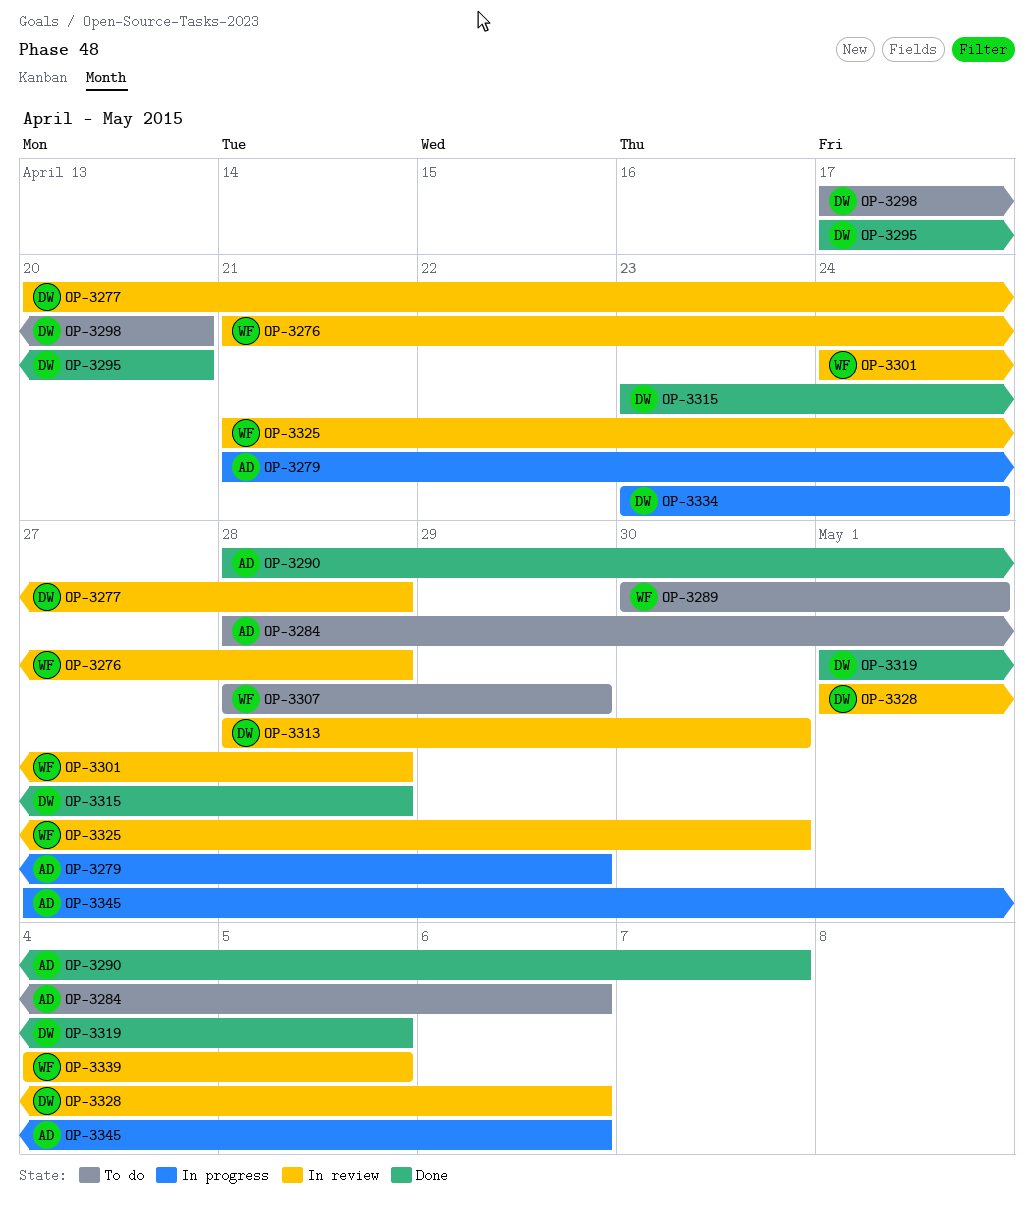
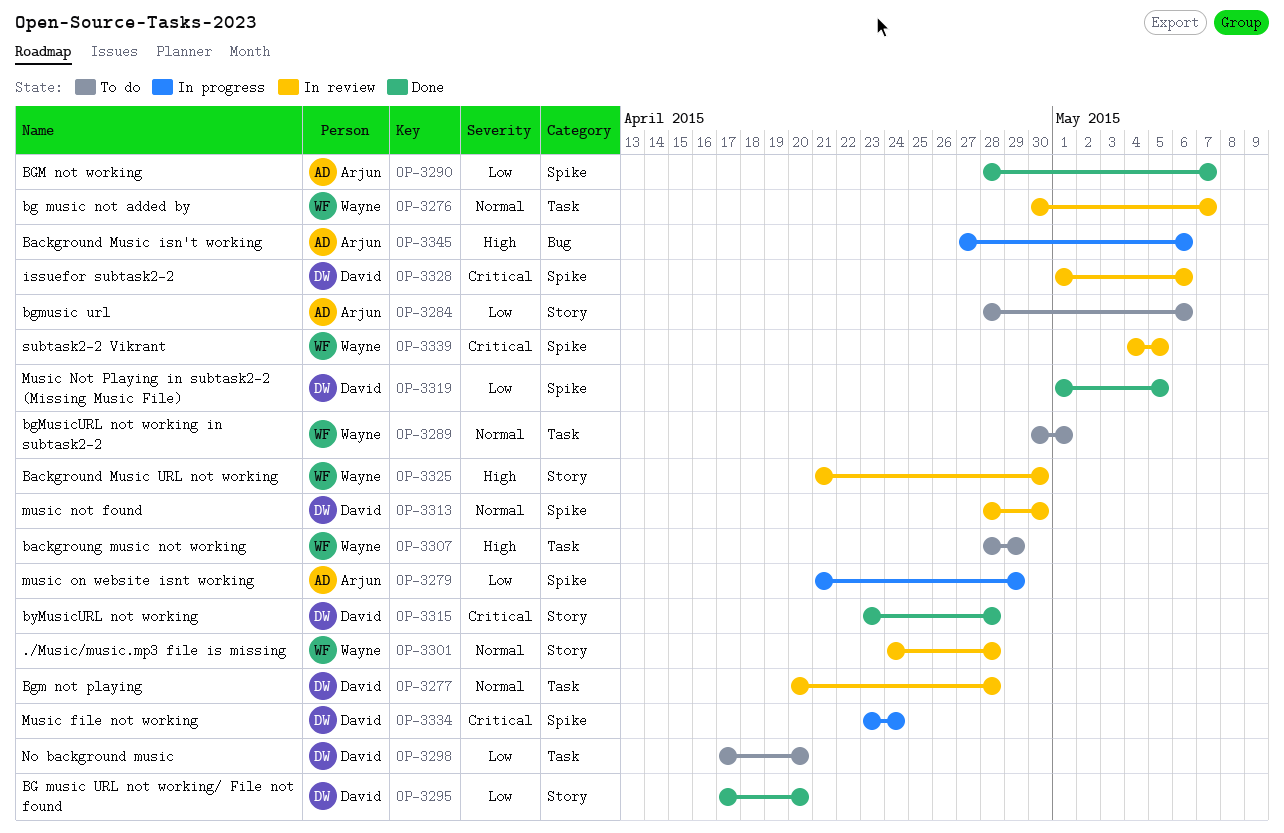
OP-3276, start: Apr 21 -> Apr 30
OP-3276, due: Apr 28 -> May 7

